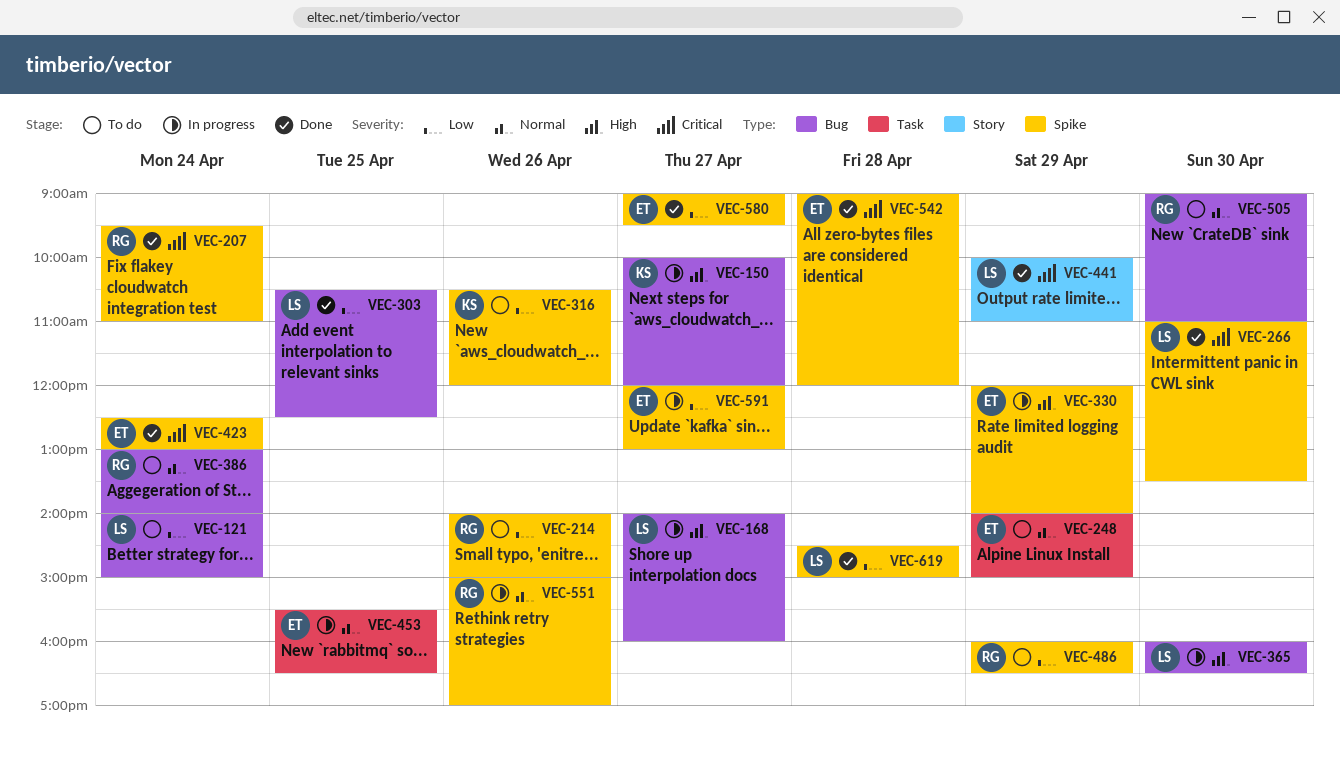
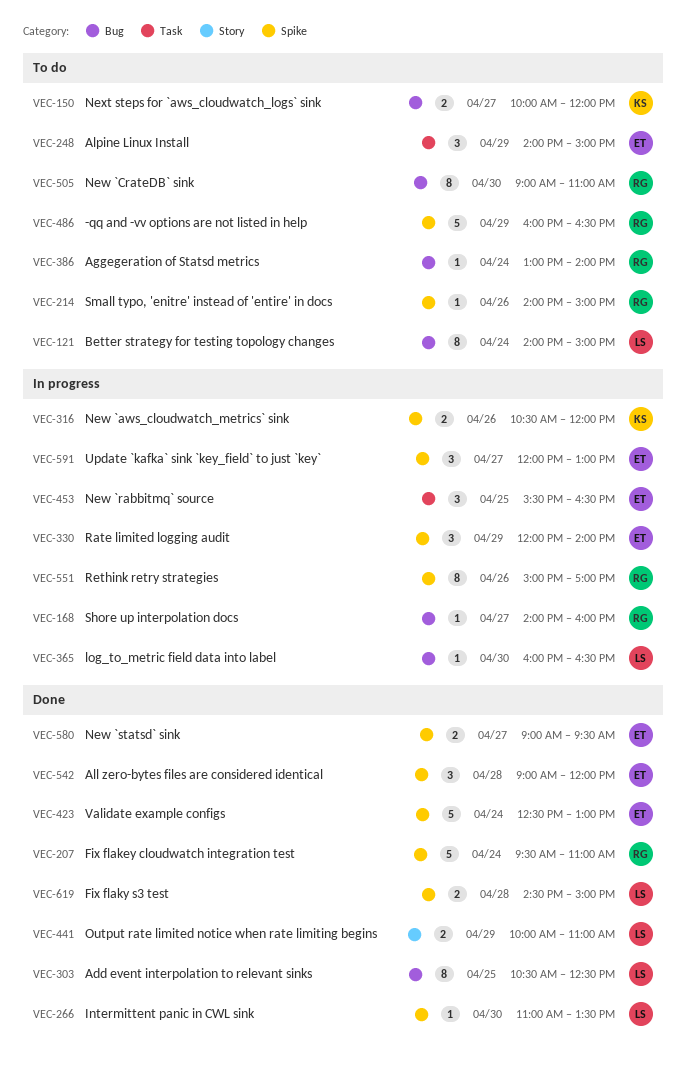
VEC-150, status: In progress -> To do
VEC-168, owner: LS -> RG
VEC-316, status: To do -> In progress

